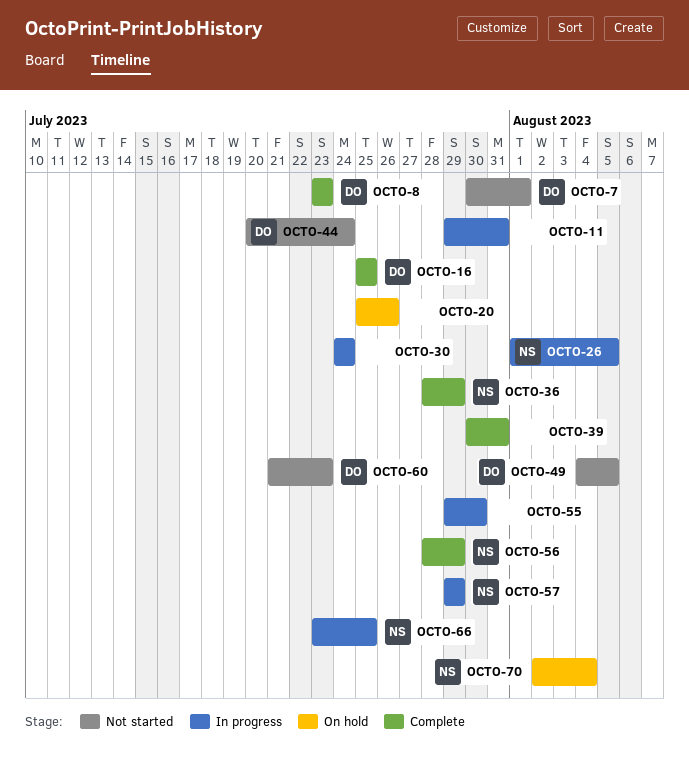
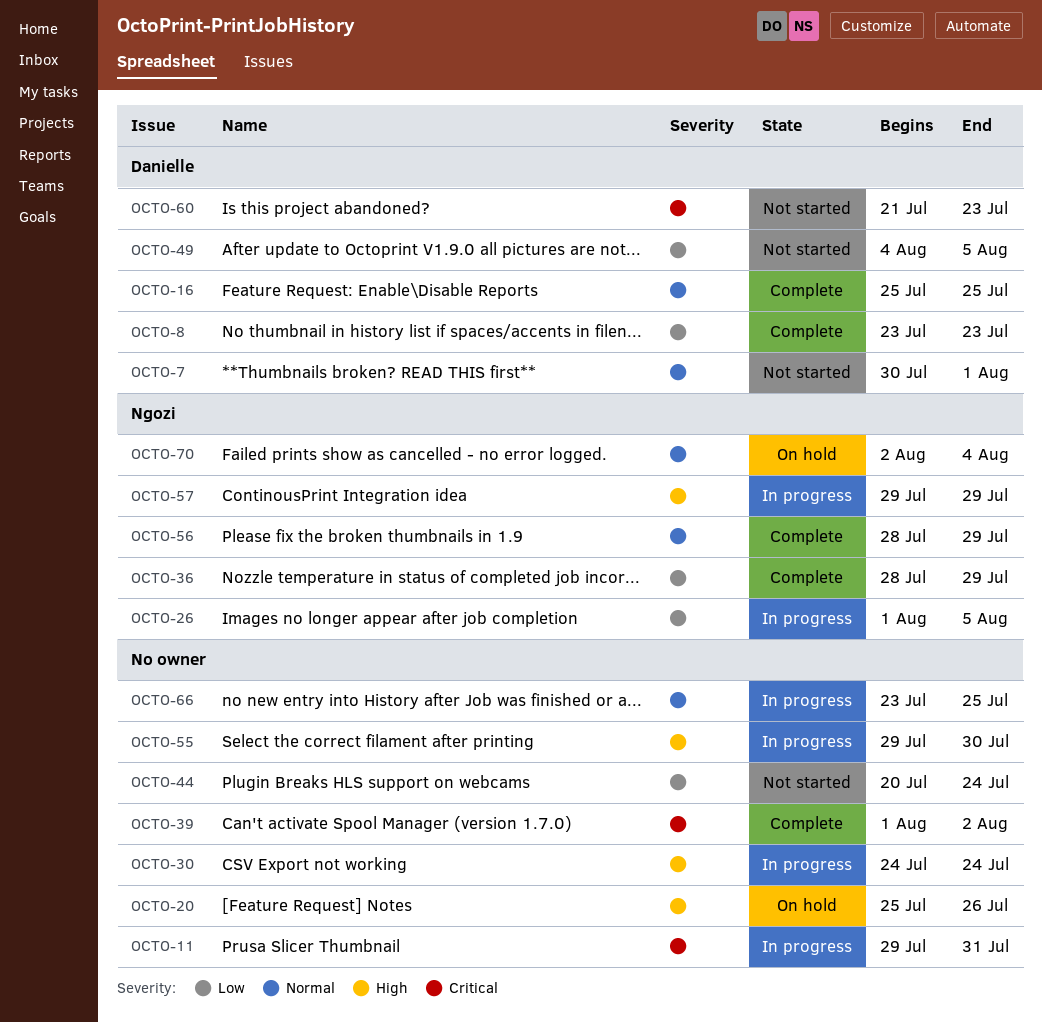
OCTO-39, start: Jul 30 -> Aug 1
OCTO-39, due: Jul 31 -> Aug 2
OCTO-44, owner: Danielle -> none
OCTO-66, owner: Ngozi -> none

